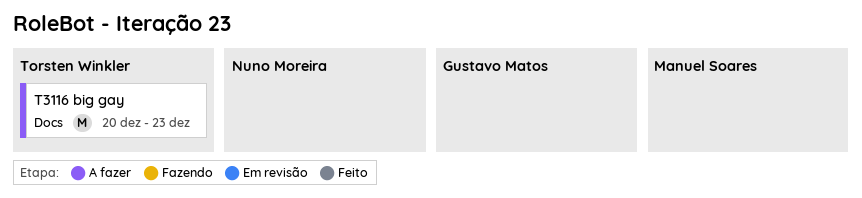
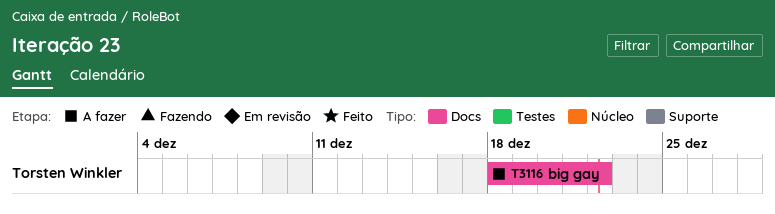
T3116, start: Dec 20 -> Dec 18
T3116, due: Dec 23 -> Dec 22

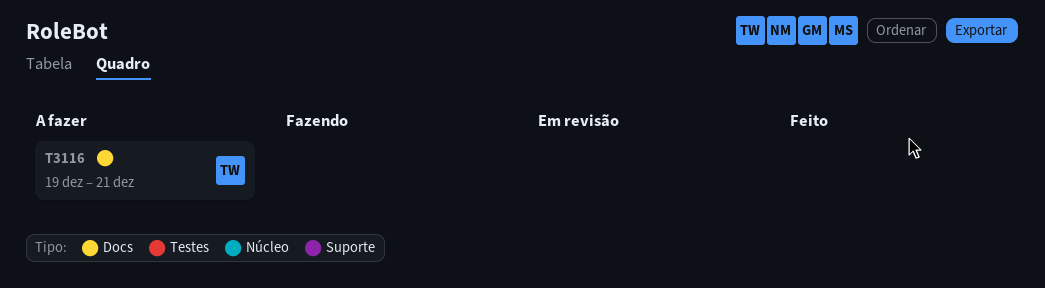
T3116, start: Dec 18 -> Dec 19
T3116, due: Dec 22 -> Dec 21

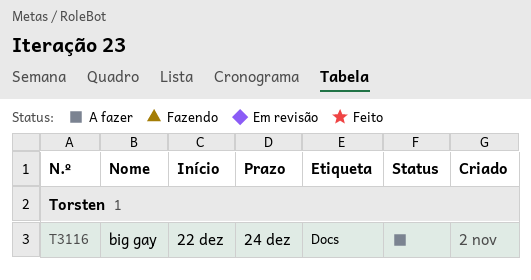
T3116, start: Dec 19 -> Dec 22
T3116, due: Dec 21 -> Dec 24

